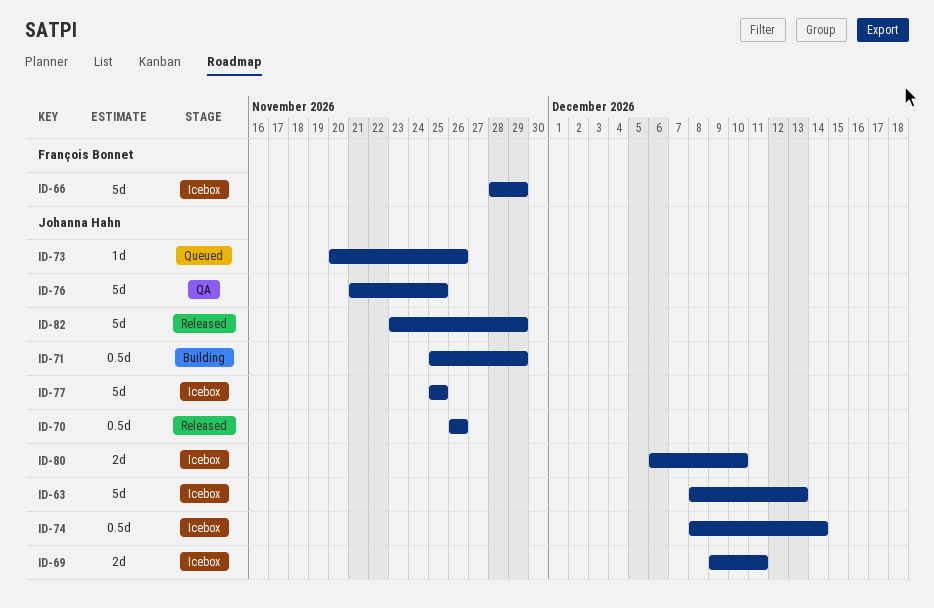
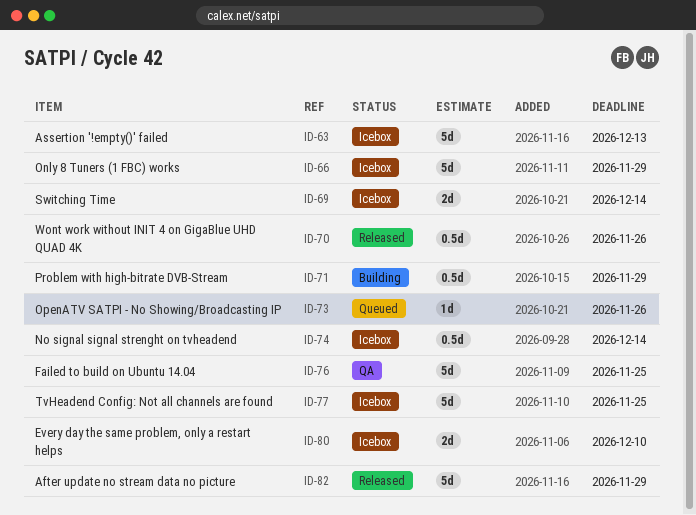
ID-69, due: Dec 11 -> Dec 14

